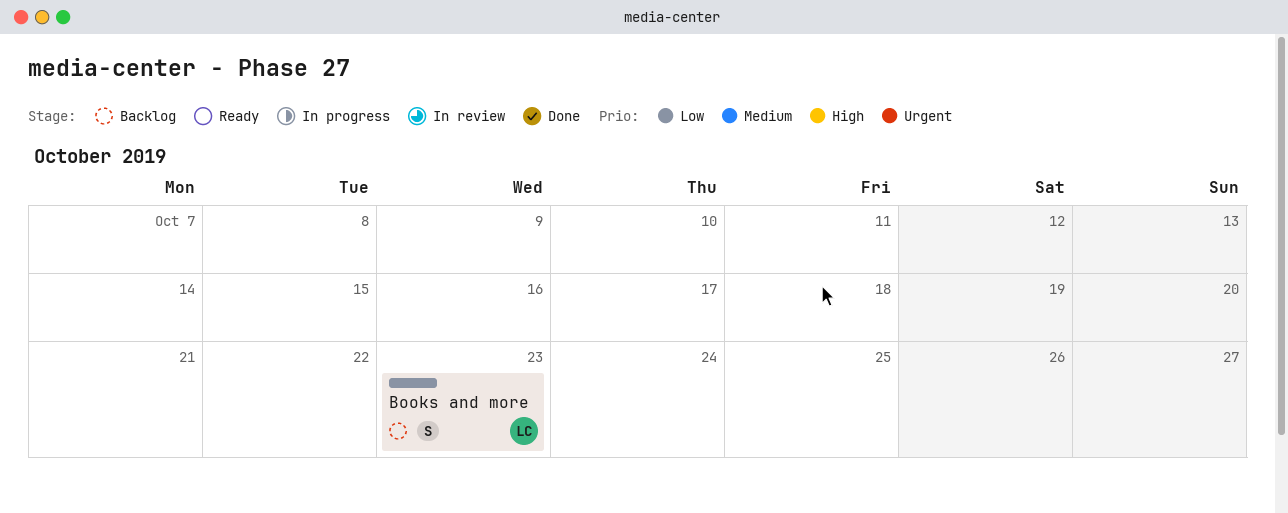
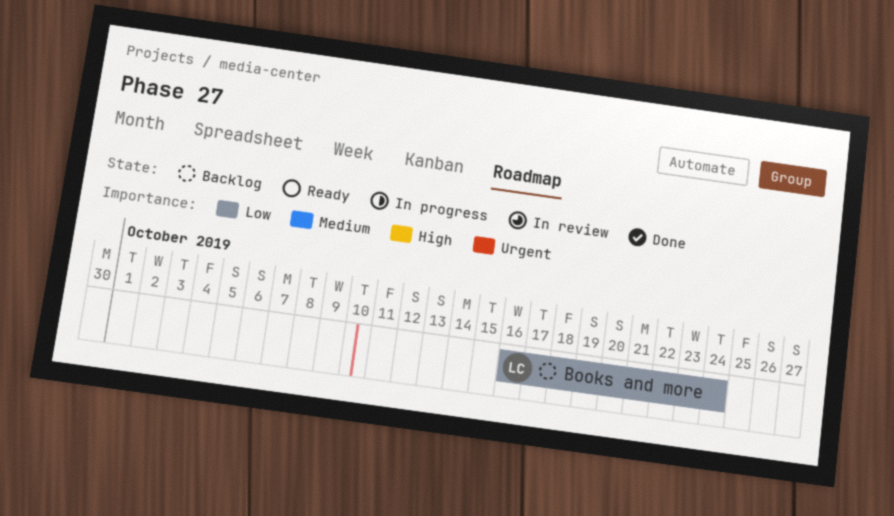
Books and more, due: Oct 23 -> Oct 24

